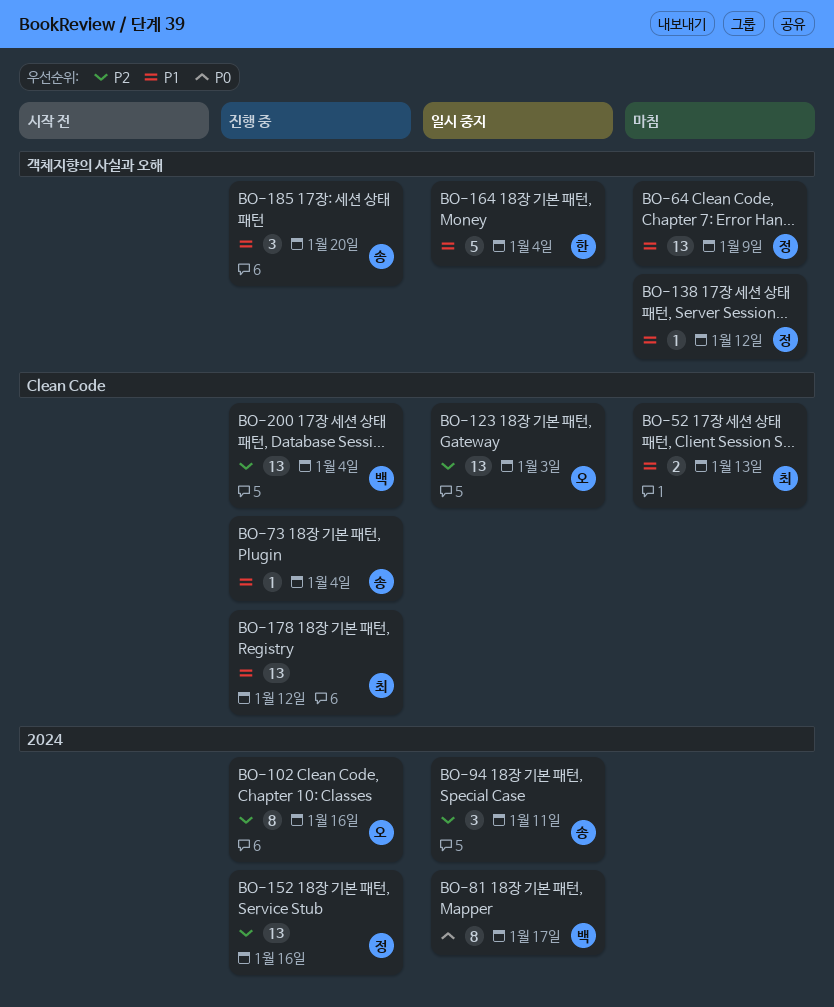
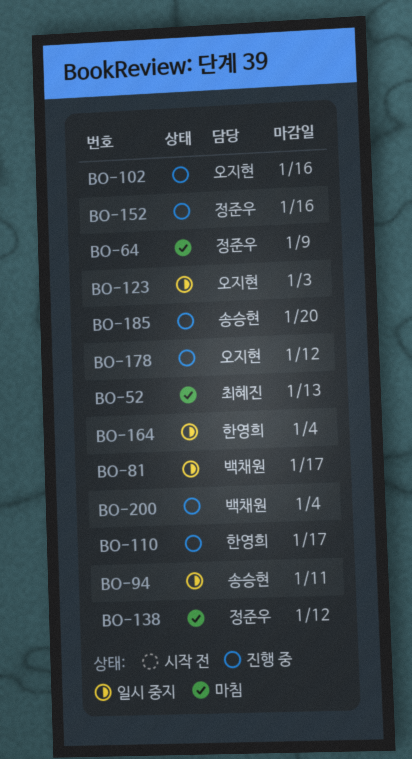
BO-73: present -> none
BO-110: none -> present
BO-178, owner: 최혜진 -> 오지현

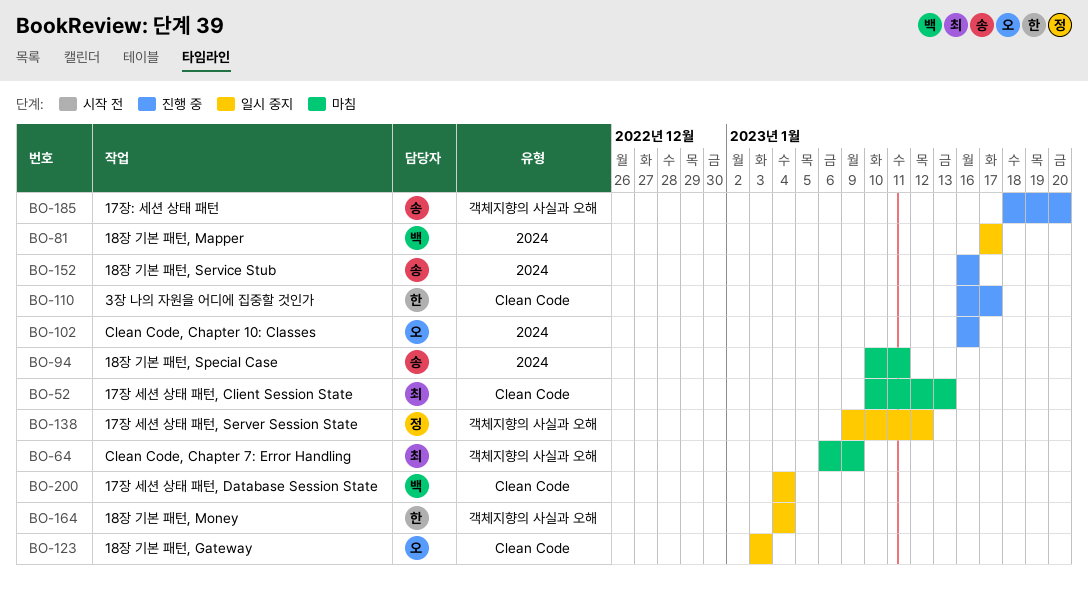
BO-64, owner: 정준우 -> 최혜진
BO-94, status: 일시 중지 -> 마침
BO-138, status: 마침 -> 일시 중지
BO-152, owner: 정준우 -> 송승현
BO-178: present -> none
BO-200, status: 진행 중 -> 일시 중지

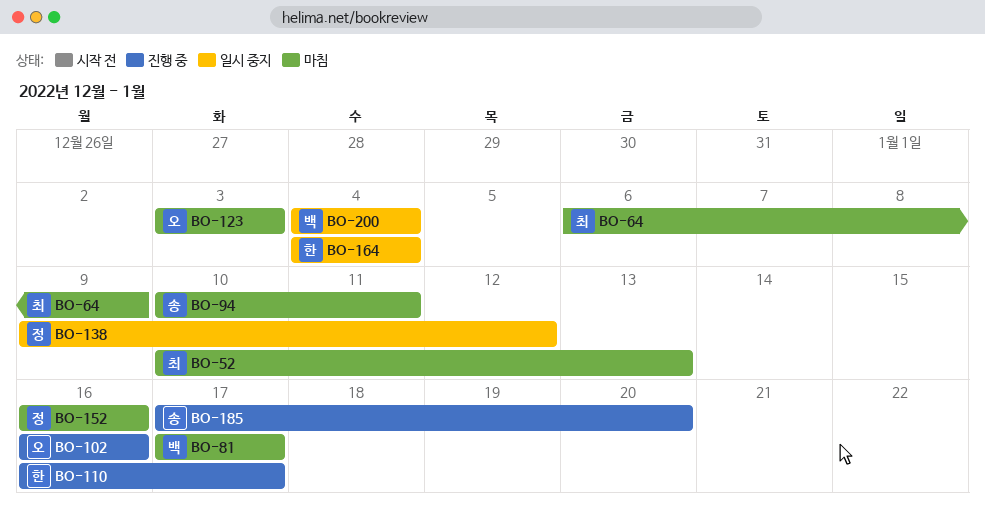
BO-81, status: 일시 중지 -> 마침
BO-123, status: 일시 중지 -> 마침
BO-152, status: 진행 중 -> 마침
BO-152, owner: 송 -> 정
BO-185, start: Jan 18 -> Jan 17

